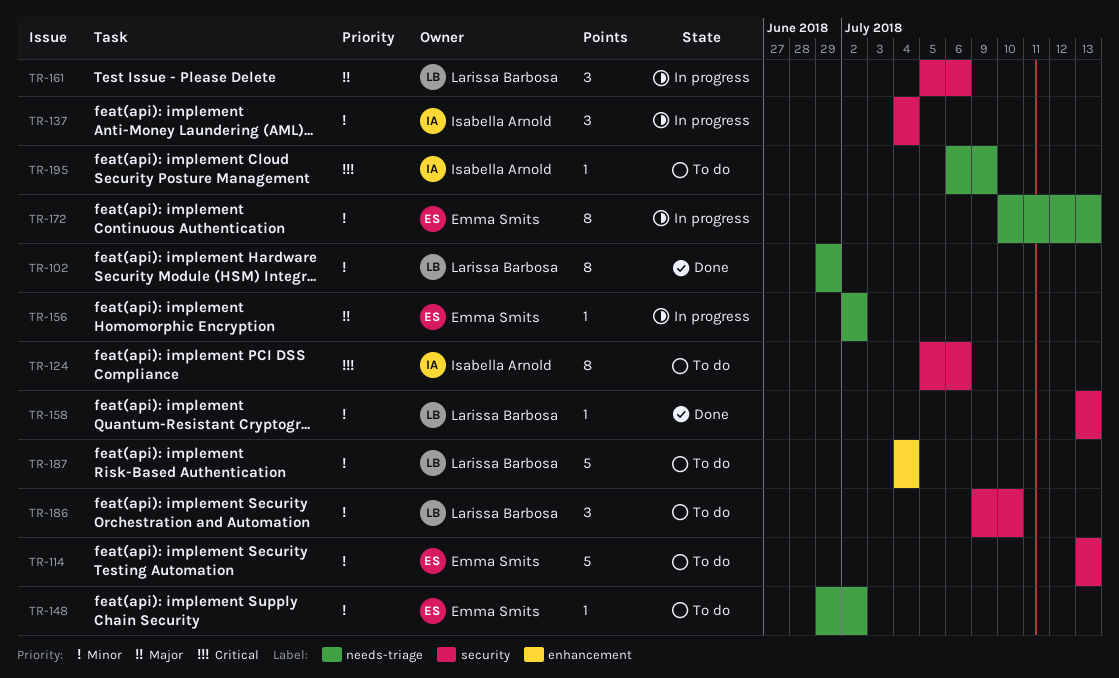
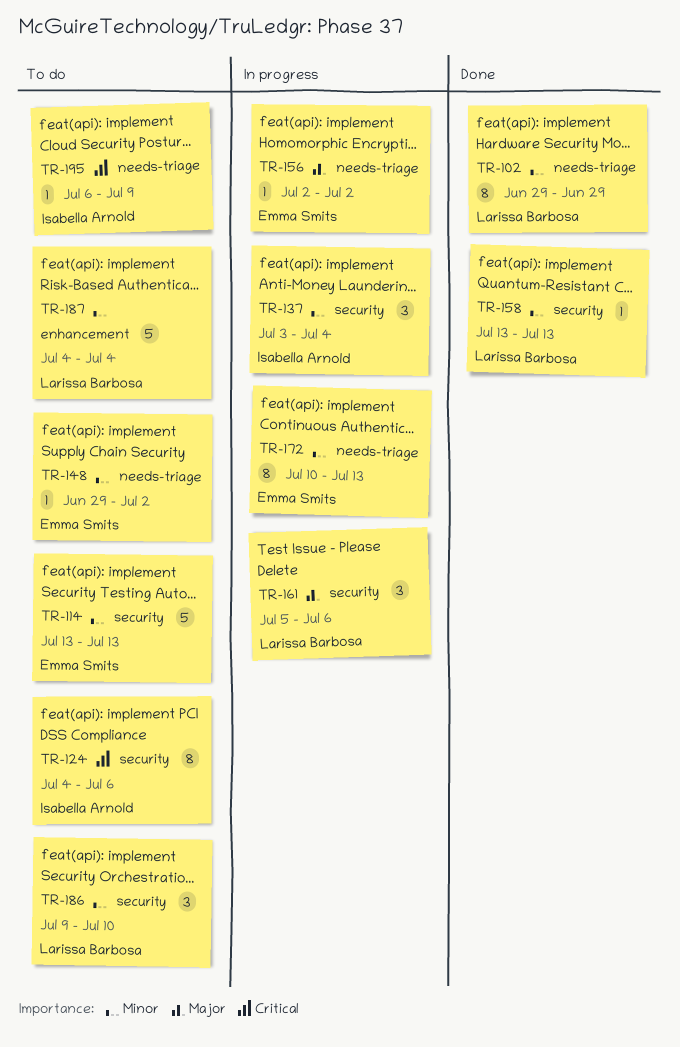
TR-124, start: Jul 5 -> Jul 4
TR-137, start: Jul 4 -> Jul 3

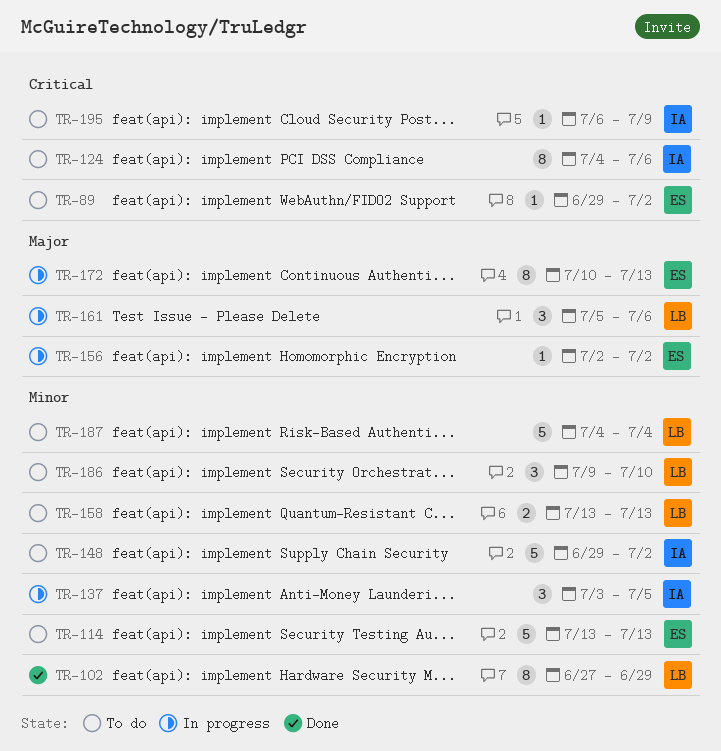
TR-89: none -> present
TR-102, start: Jun 29 -> Jun 27
TR-137, due: Jul 4 -> Jul 5
TR-148, owner: Emma Smits -> Isabella Arnold
TR-148, estimate: 1 -> 5
TR-158, status: Done -> To do
TR-158, estimate: 1 -> 2
TR-172, priority: Minor -> Major

